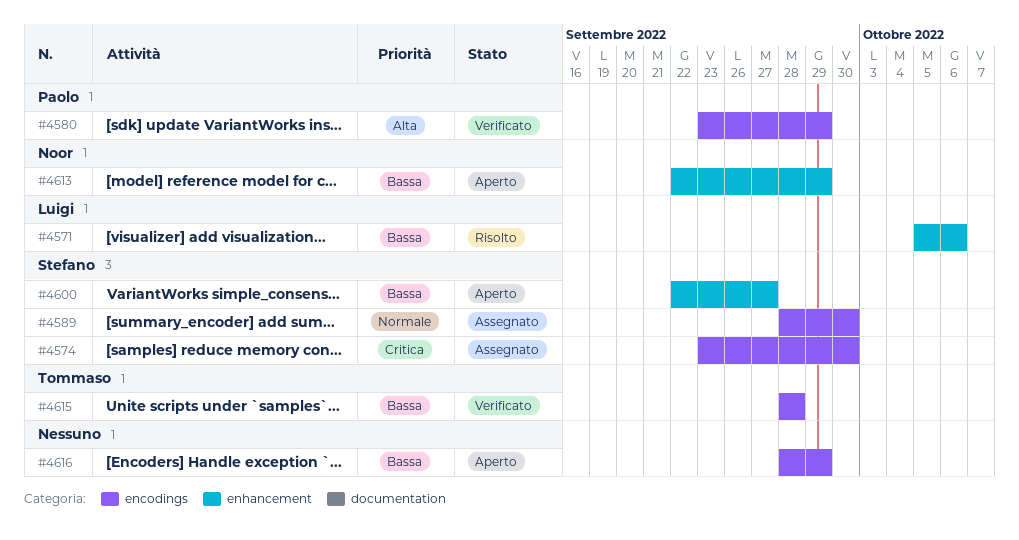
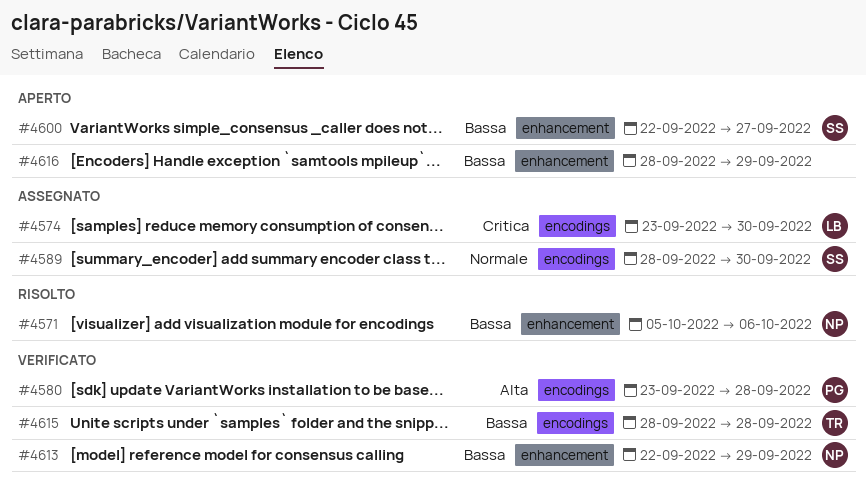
#4571, owner: Luigi -> Noor
#4574, owner: Stefano -> Luigi
#4580, due: Sep 29 -> Sep 28
#4613, status: Aperto -> Verificato
#4616, label: encodings -> enhancement

